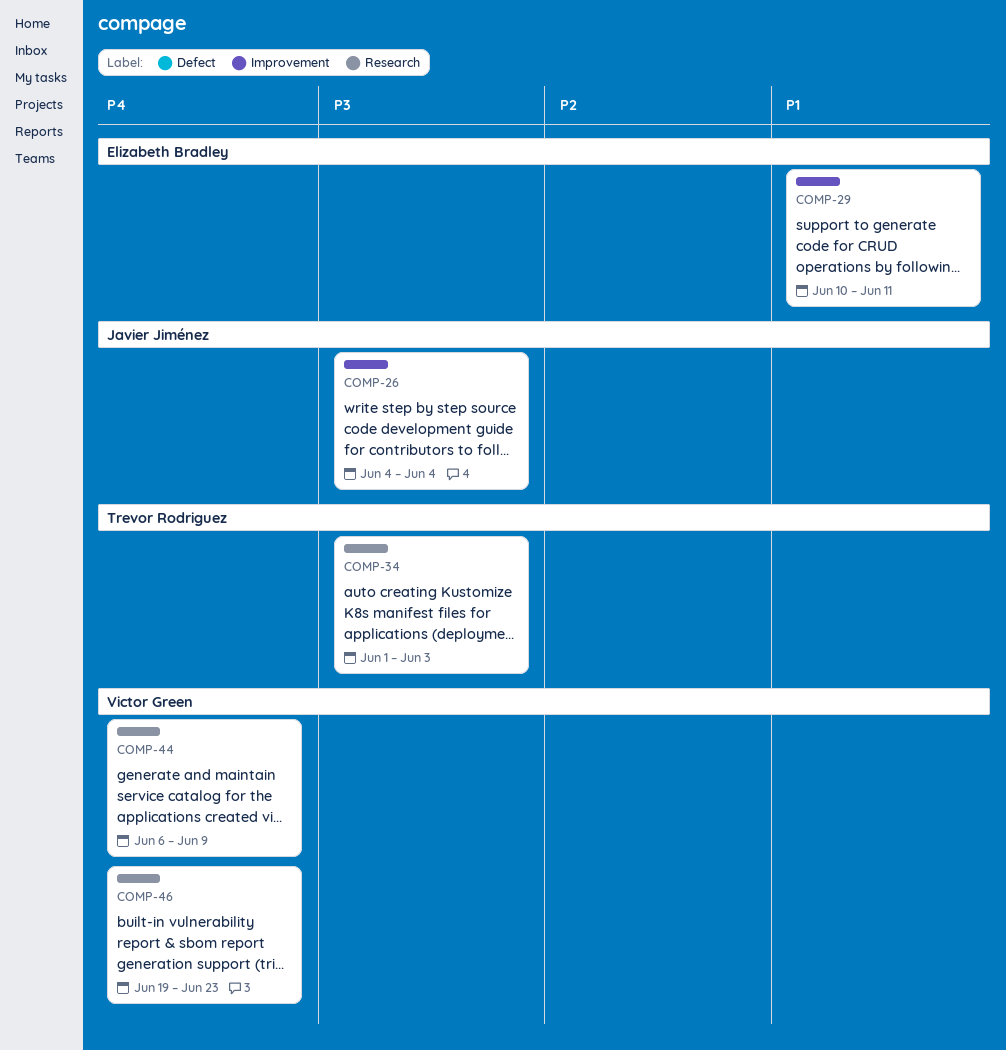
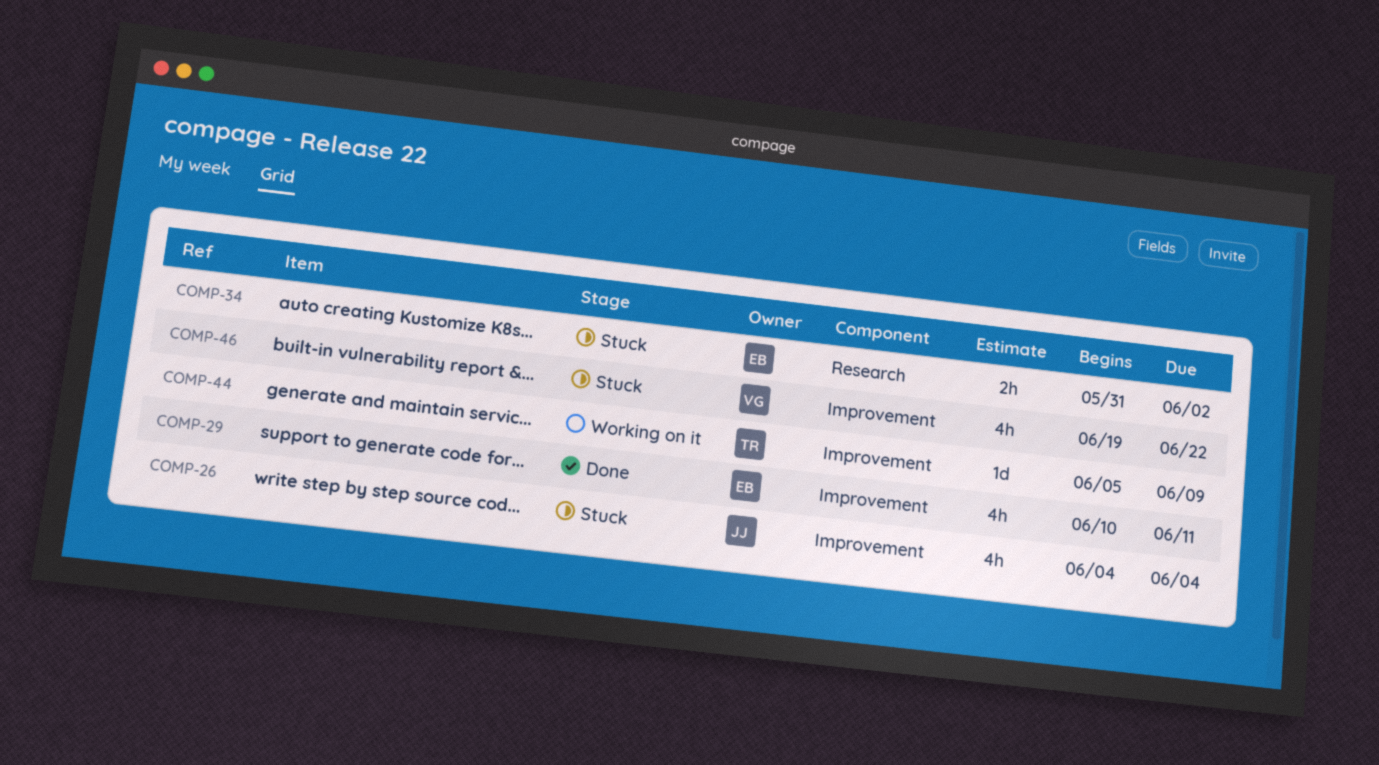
COMP-34, owner: Trevor Rodriguez -> Elizabeth Bradley
COMP-34, start: Jun 1 -> May 31
COMP-34, due: Jun 3 -> Jun 2
COMP-44, owner: Victor Green -> Trevor Rodriguez
COMP-44, label: Research -> Improvement
COMP-44, start: Jun 6 -> Jun 5
COMP-46, label: Research -> Improvement
COMP-46, due: Jun 23 -> Jun 22

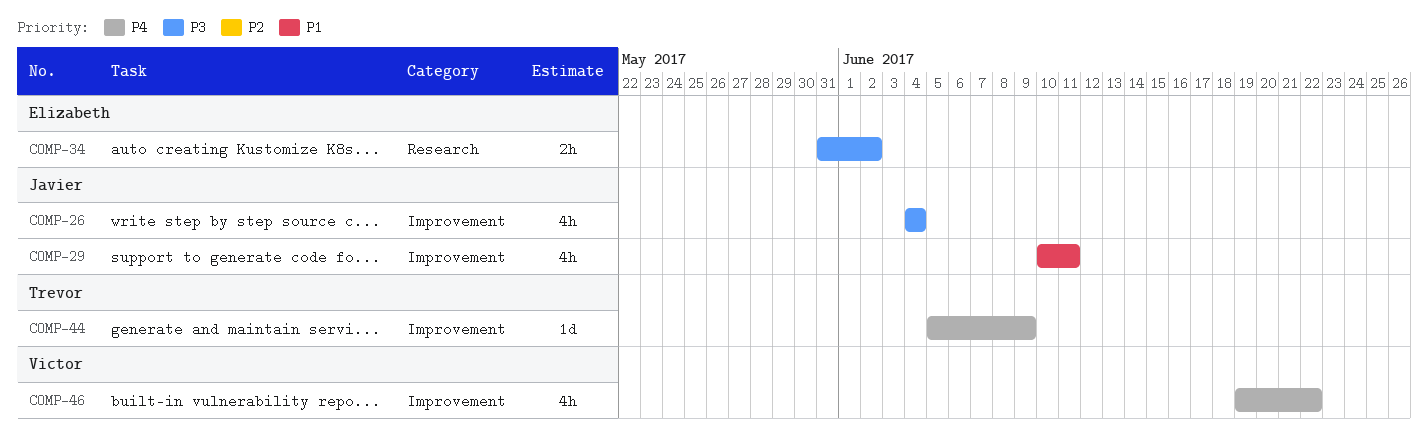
COMP-29, owner: Elizabeth -> Javier

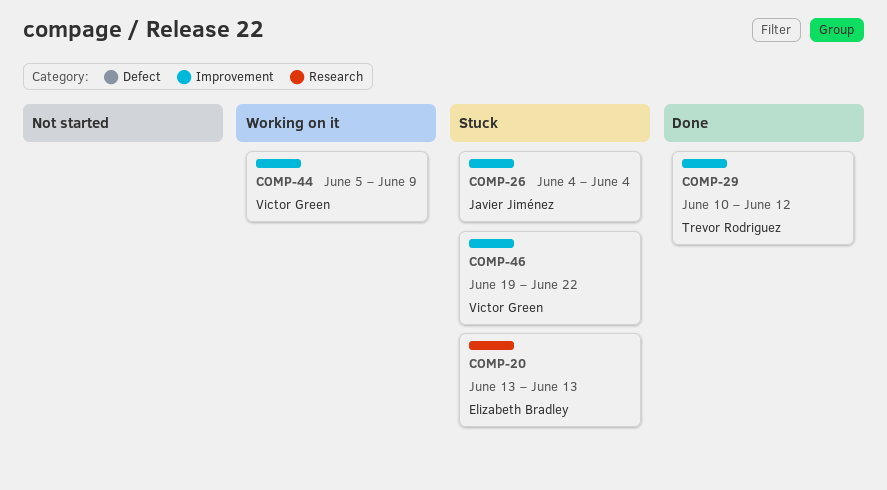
COMP-20: none -> present
COMP-29, owner: Javier Jiménez -> Trevor Rodriguez
COMP-29, due: Jun 11 -> Jun 12
COMP-34: present -> none
COMP-44, owner: Trevor Rodriguez -> Victor Green

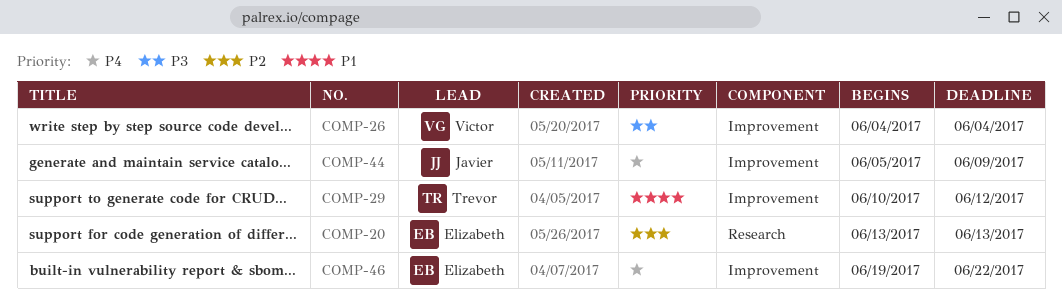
COMP-26, owner: Javier Jiménez -> Victor Green
COMP-44, owner: Victor Green -> Javier Jiménez
COMP-46, owner: Victor Green -> Elizabeth Bradley

